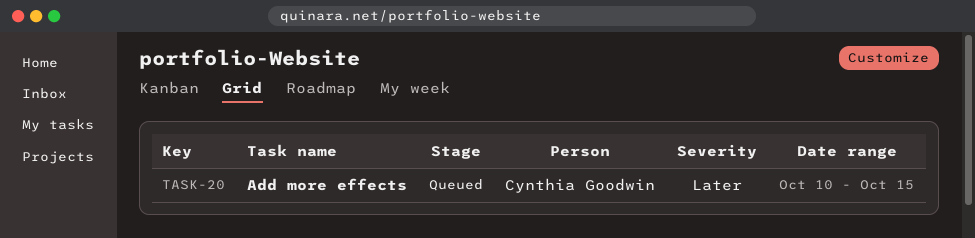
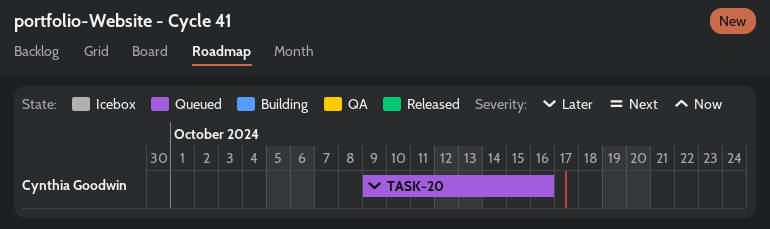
TASK-20, start: Oct 10 -> Oct 9
TASK-20, due: Oct 15 -> Oct 16

